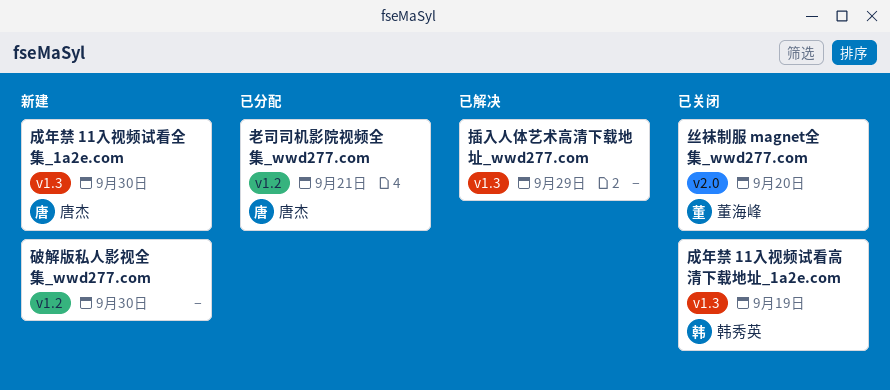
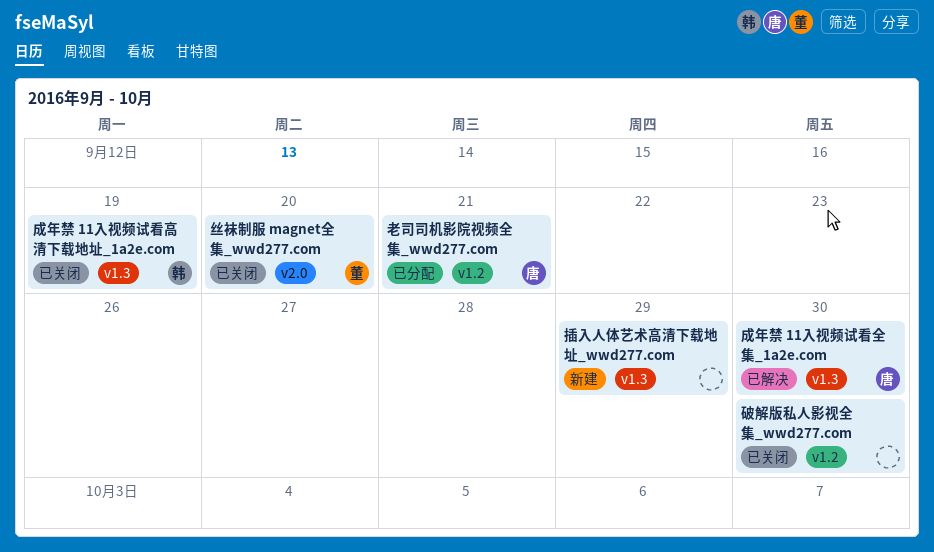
成年禁 11入视频试看全集_1a2e.com, status: 新建 -> 已解决
插入人体艺术高清下载地址_wwd277.com, status: 已解决 -> 新建
破解版私人影视全集_wwd277.com, status: 新建 -> 已关闭

